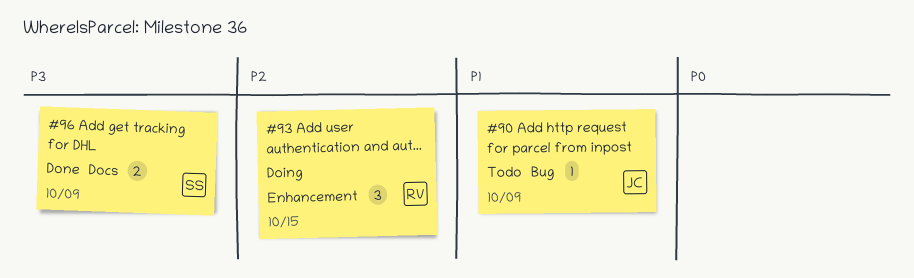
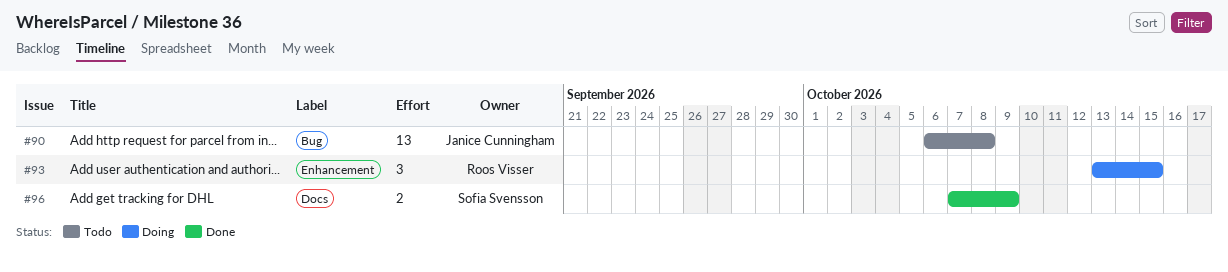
#90, estimate: 1 -> 13
#90, due: Oct 9 -> Oct 8

